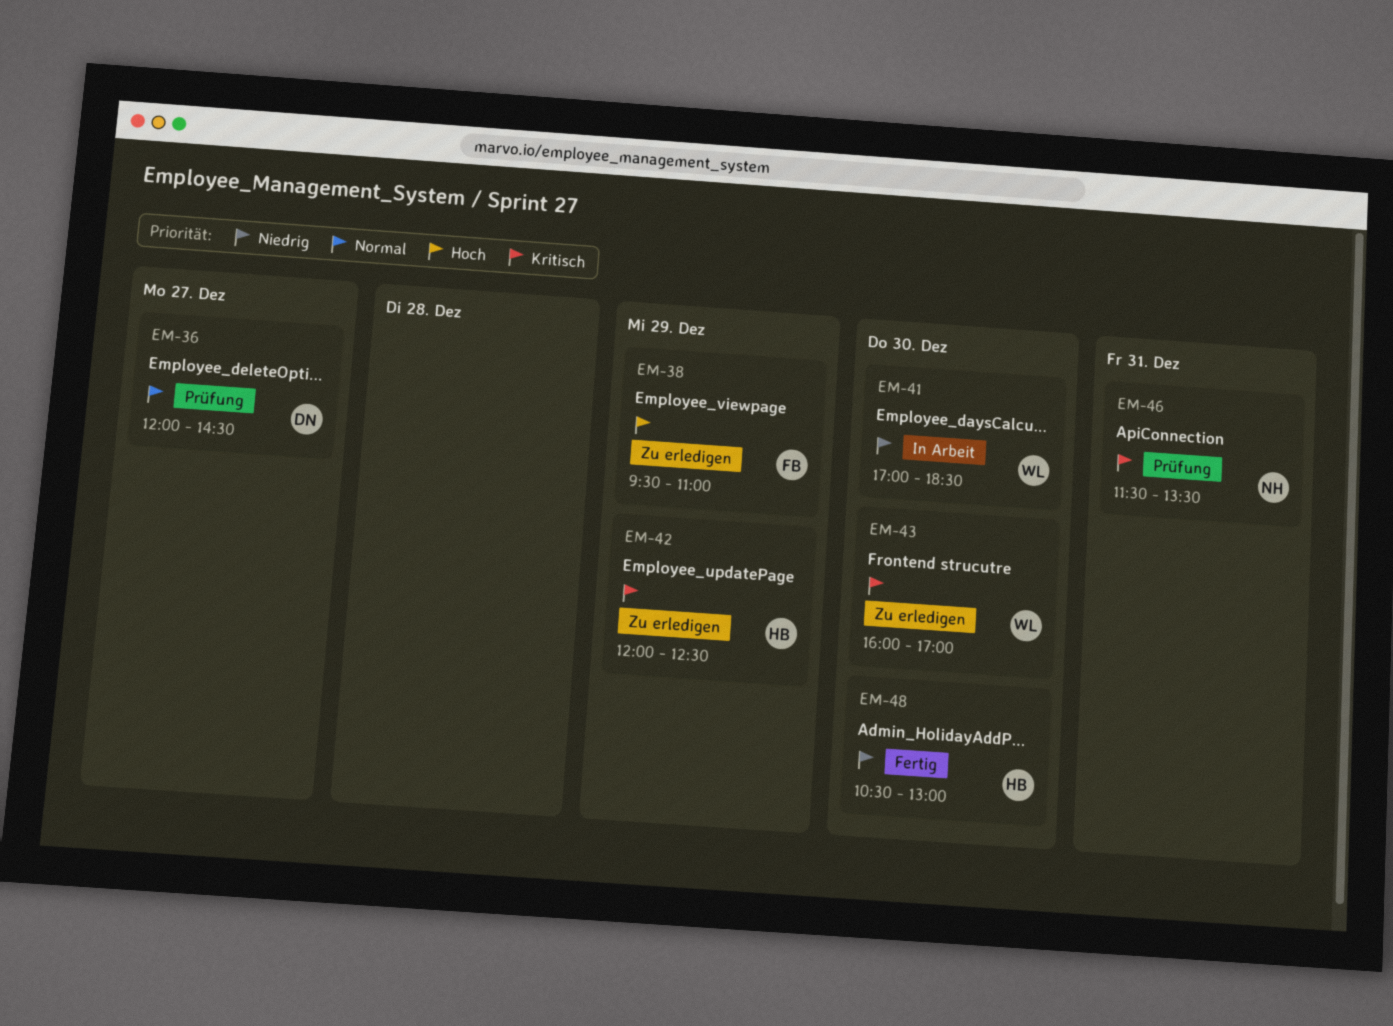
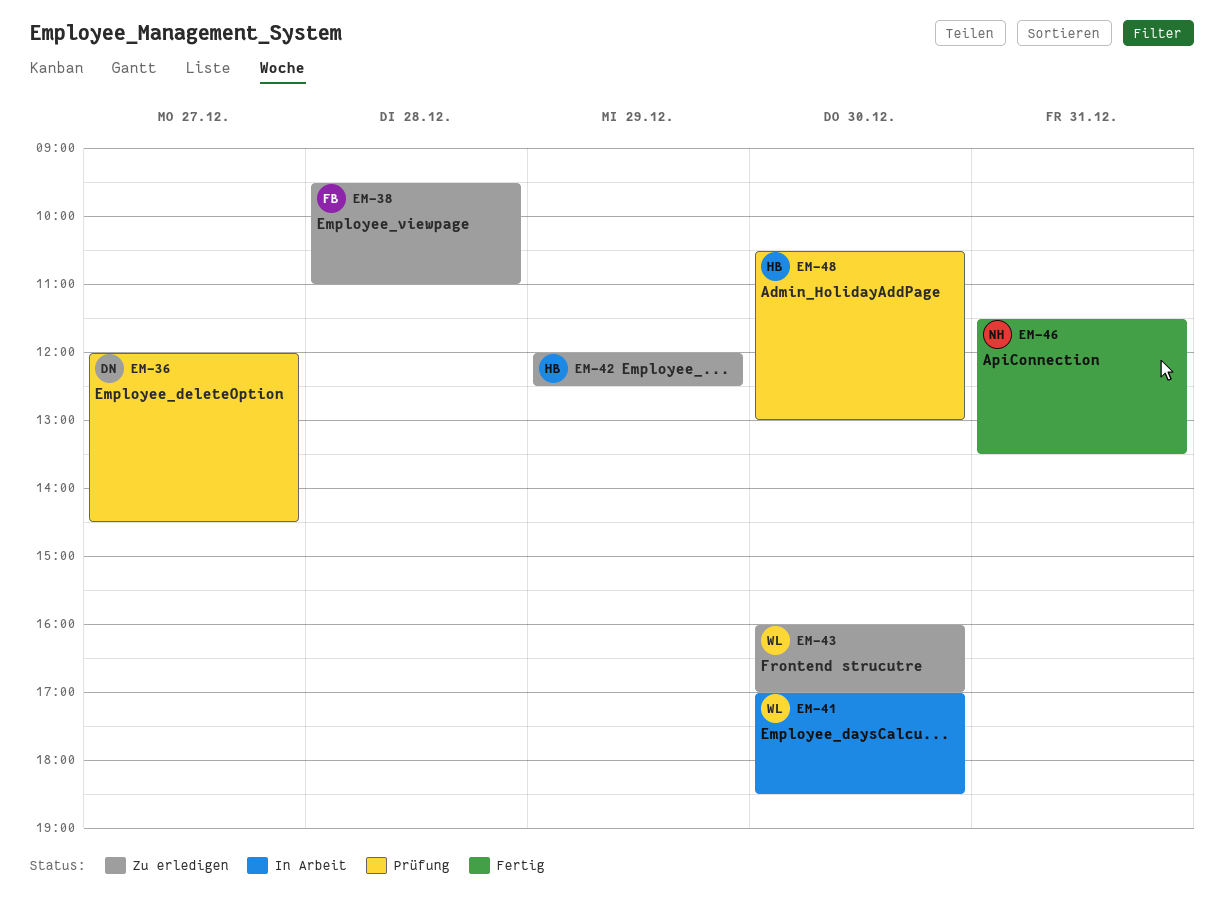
EM-38, day: Dec 29 -> Dec 28
EM-46, status: Prüfung -> Fertig
EM-48, status: Fertig -> Prüfung

